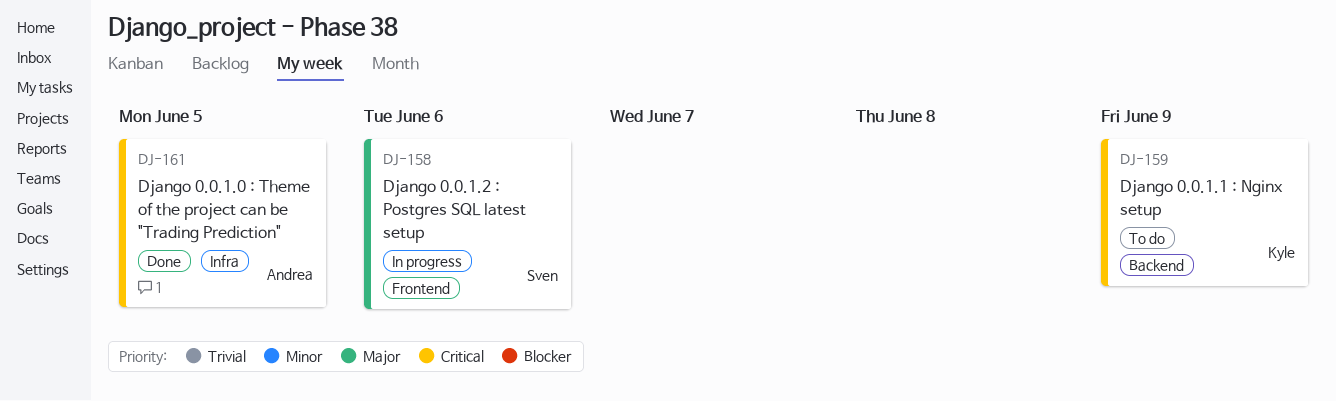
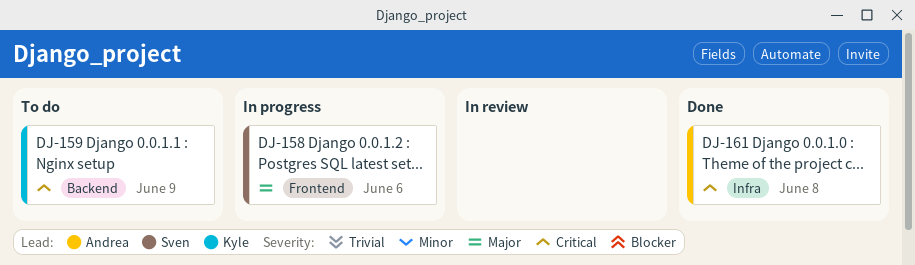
DJ-161, due: Jun 5 -> Jun 8

